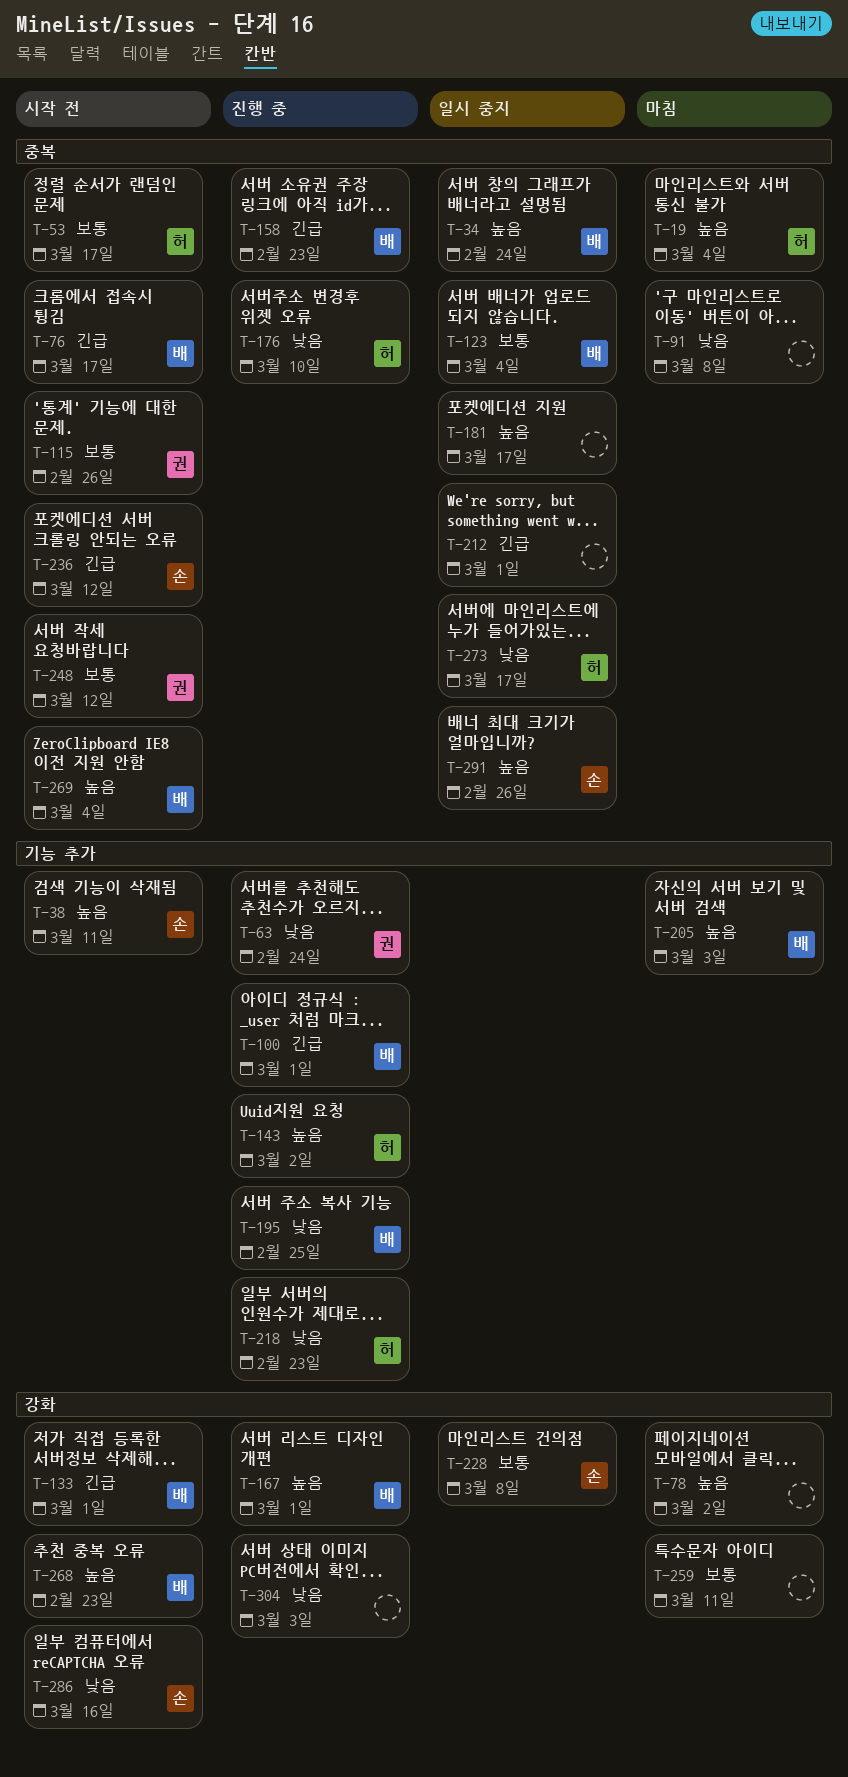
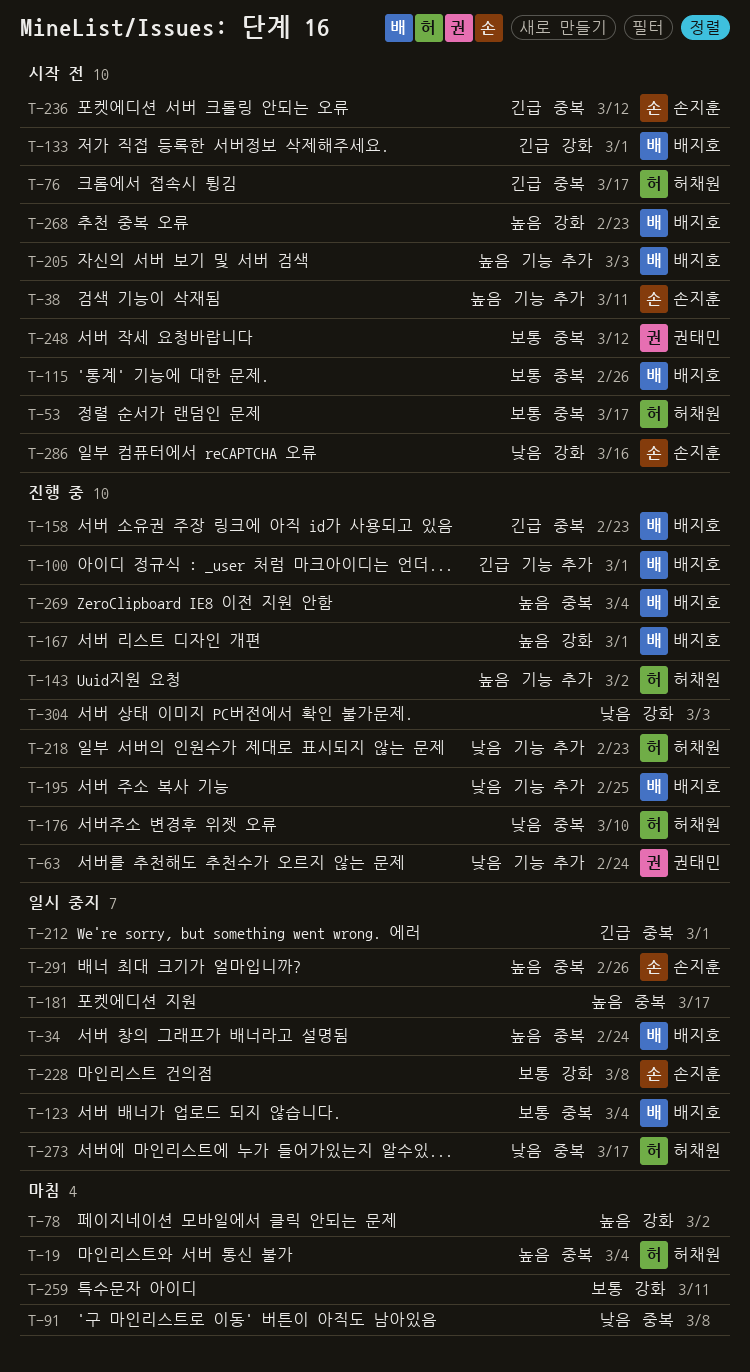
T-76, owner: 배지호 -> 허채원
T-115, owner: 권태민 -> 배지호
T-205, status: 마침 -> 시작 전
T-269, status: 시작 전 -> 진행 중

